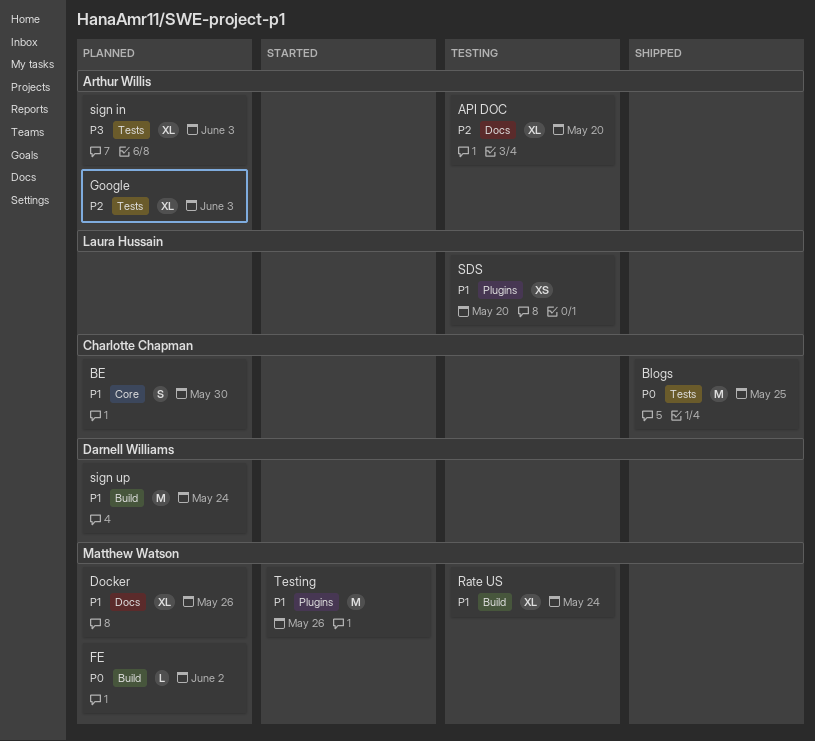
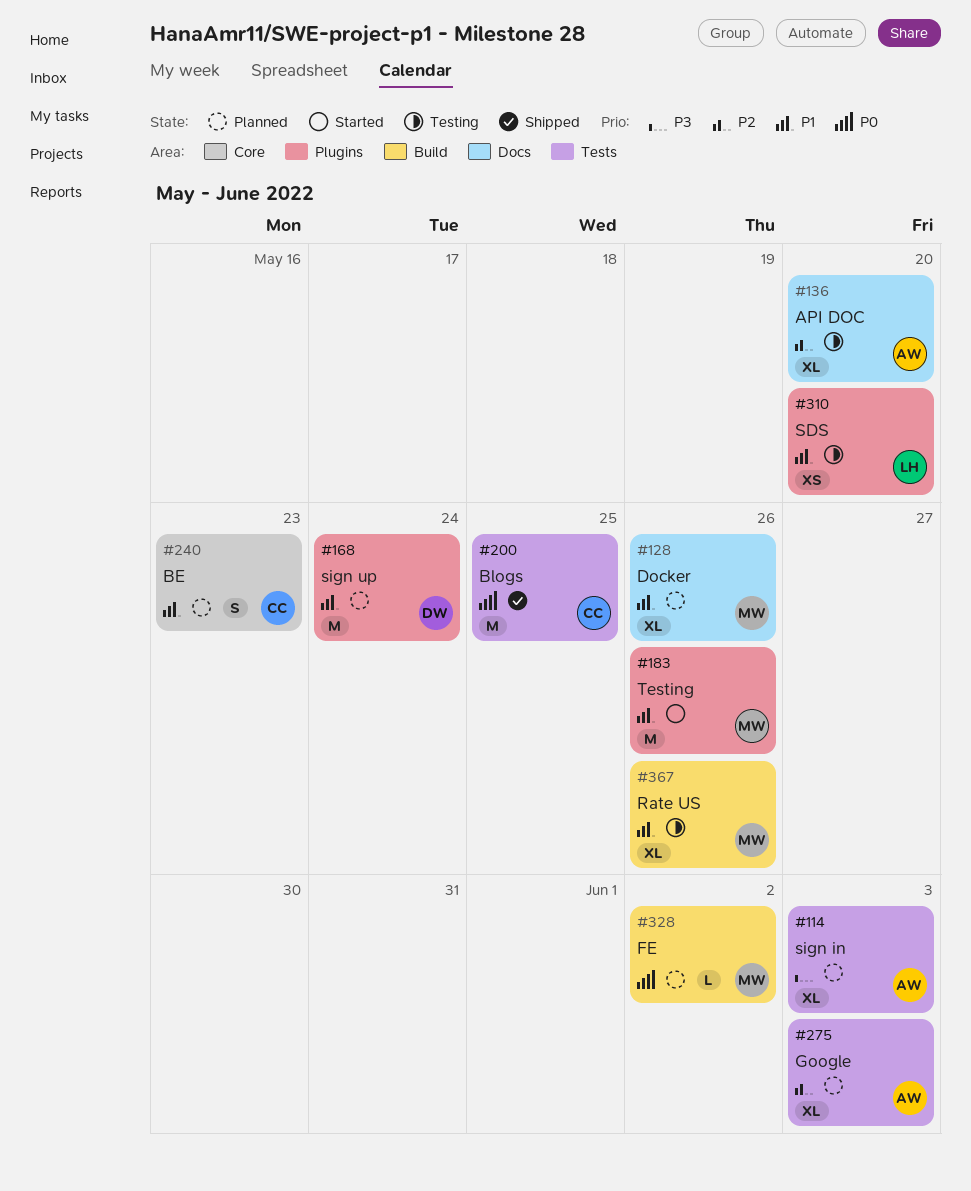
BE, due: May 30 -> May 23
Rate US, due: May 24 -> May 26
sign up, label: Build -> Plugins

